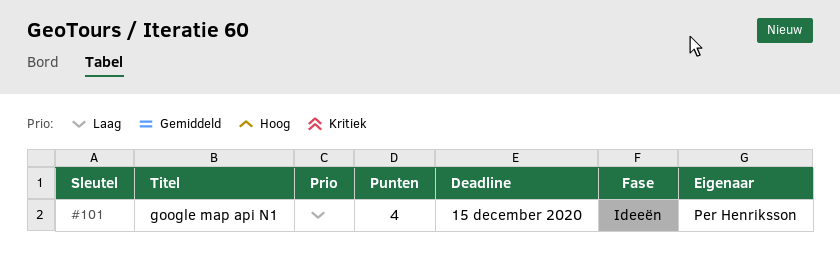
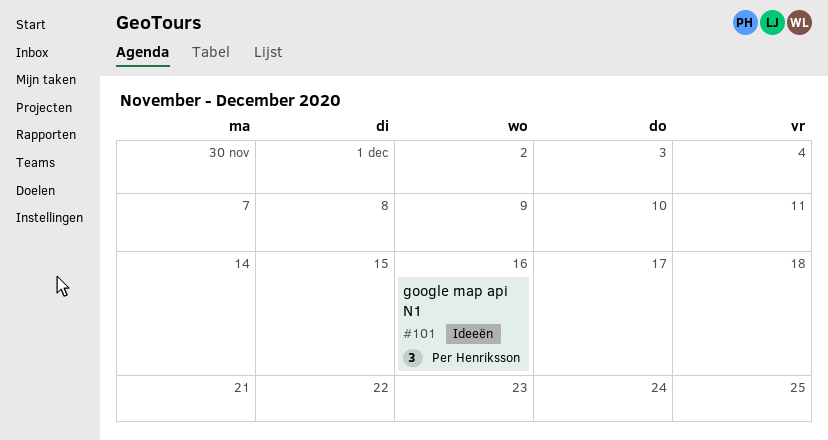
#101, estimate: 4 -> 3
#101, due: Dec 15 -> Dec 16

